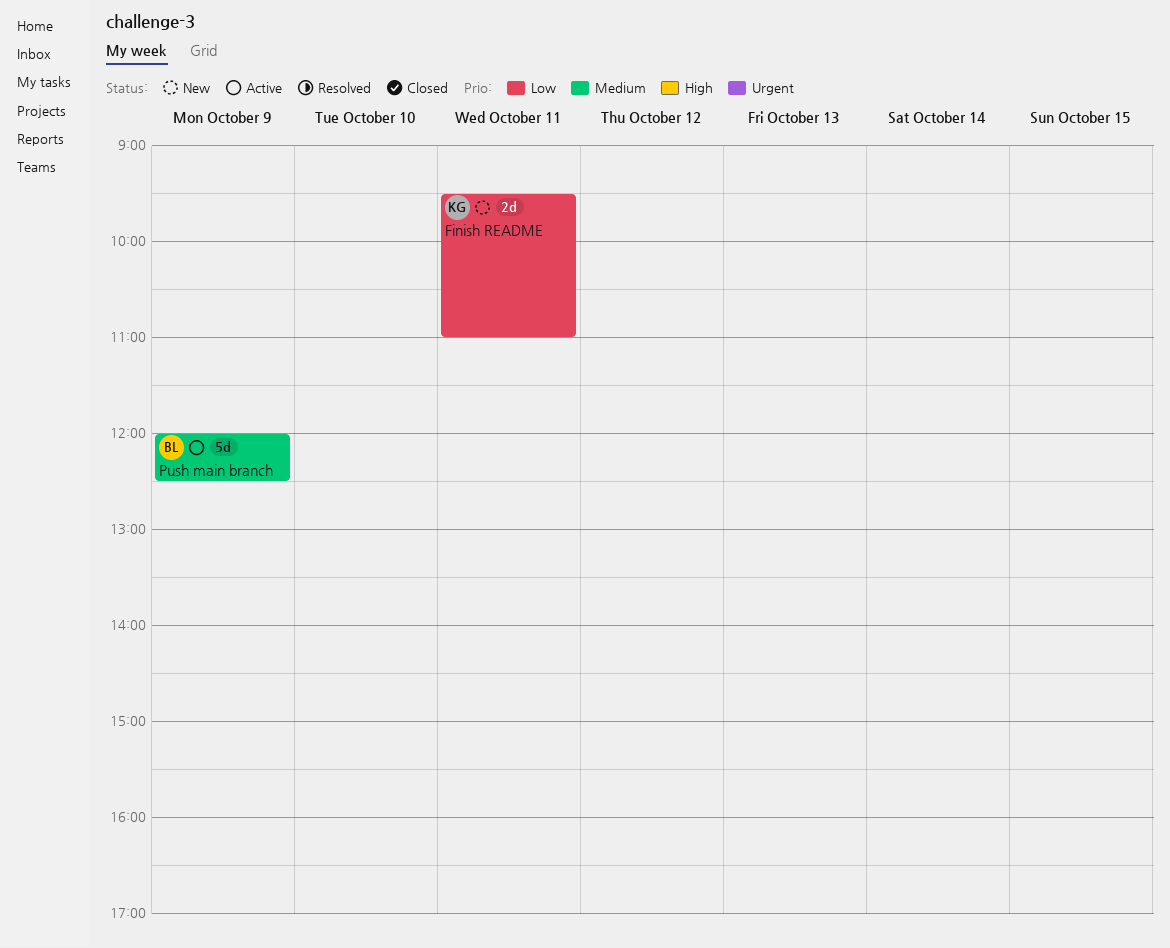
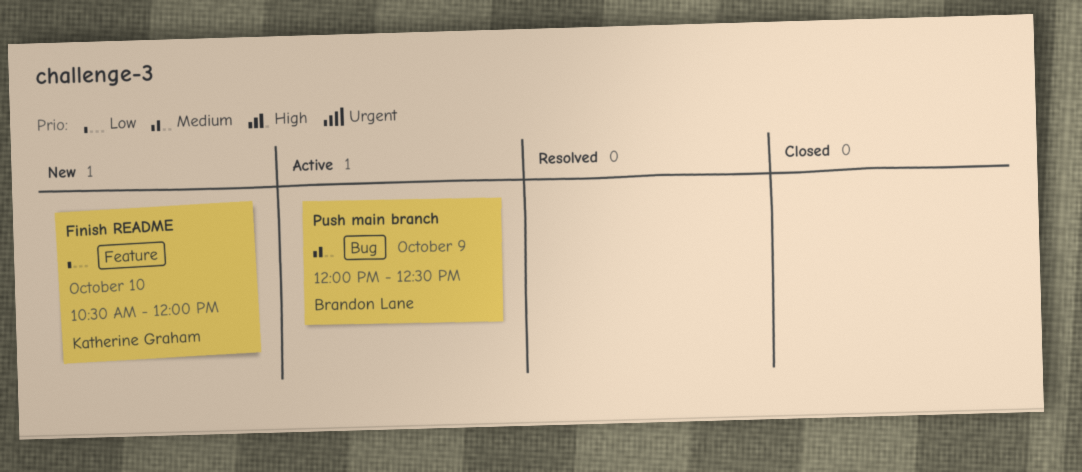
Finish README, day: Oct 11 -> Oct 10
Finish README, begins: 09:30 -> 10:30
Finish README, ends: 11:00 -> 12:00

